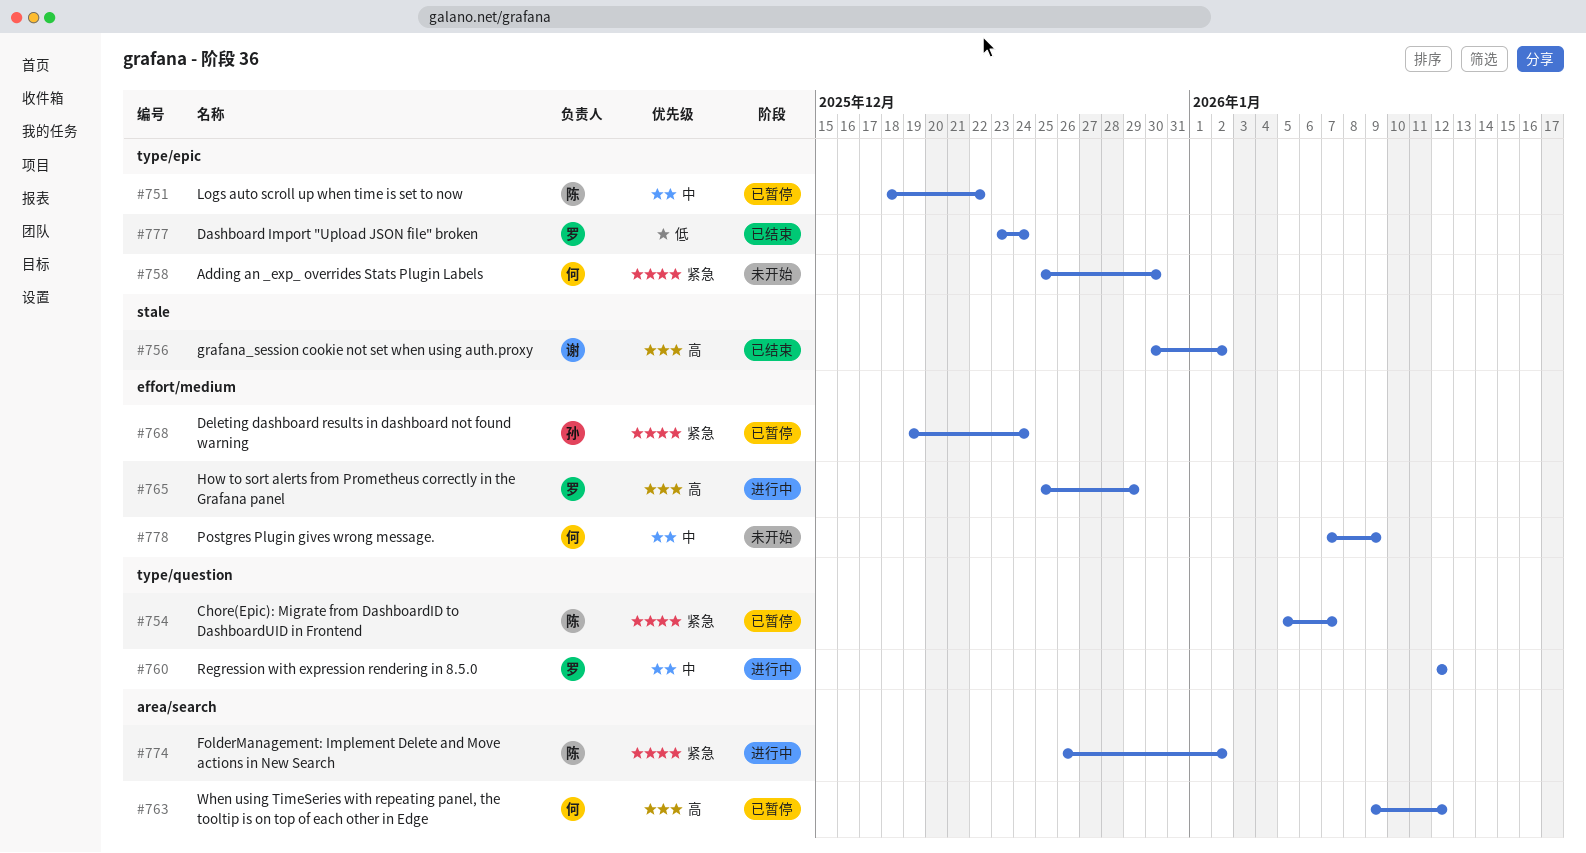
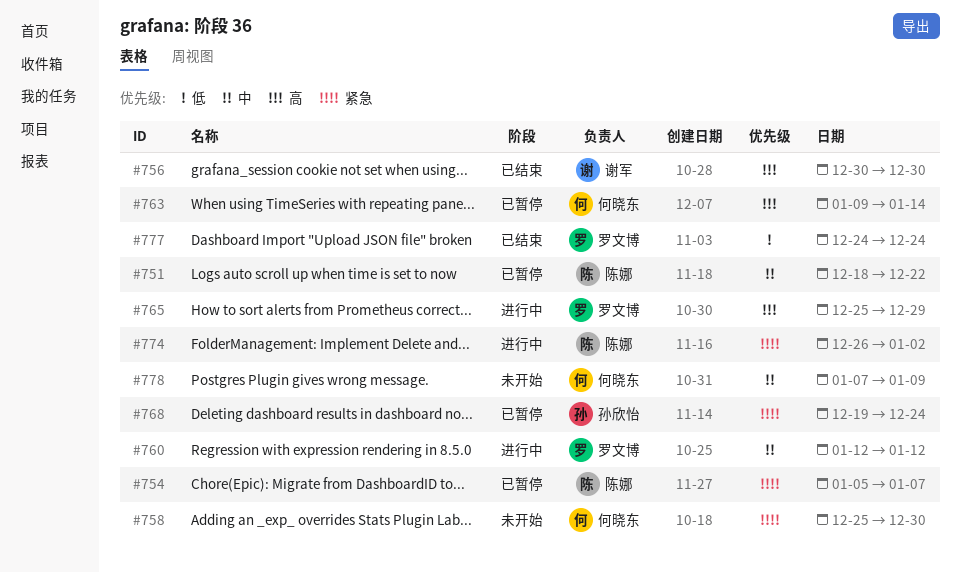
#756, due: Jan 2 -> Dec 30
#763, due: Jan 12 -> Jan 14
#777, start: Dec 23 -> Dec 24

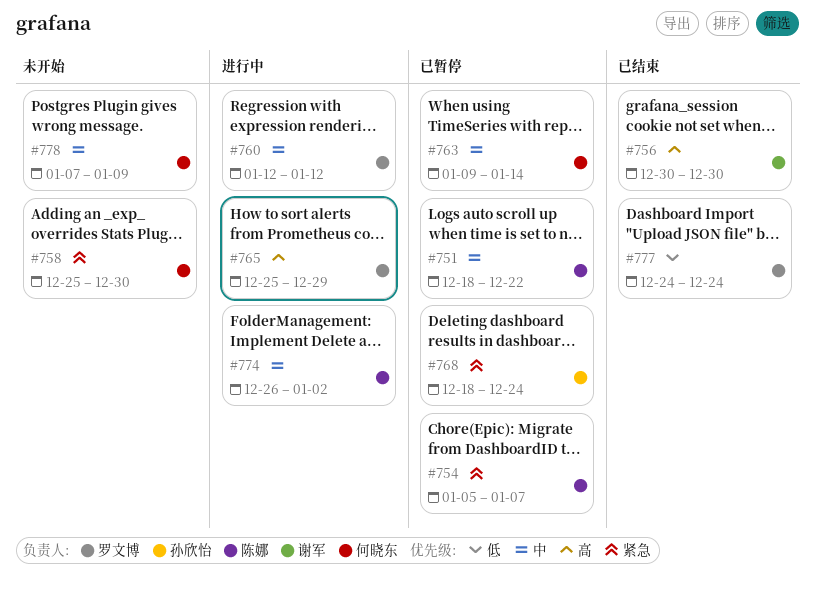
#763, priority: 高 -> 中
#768, start: Dec 19 -> Dec 18
#774, priority: 紧急 -> 中

